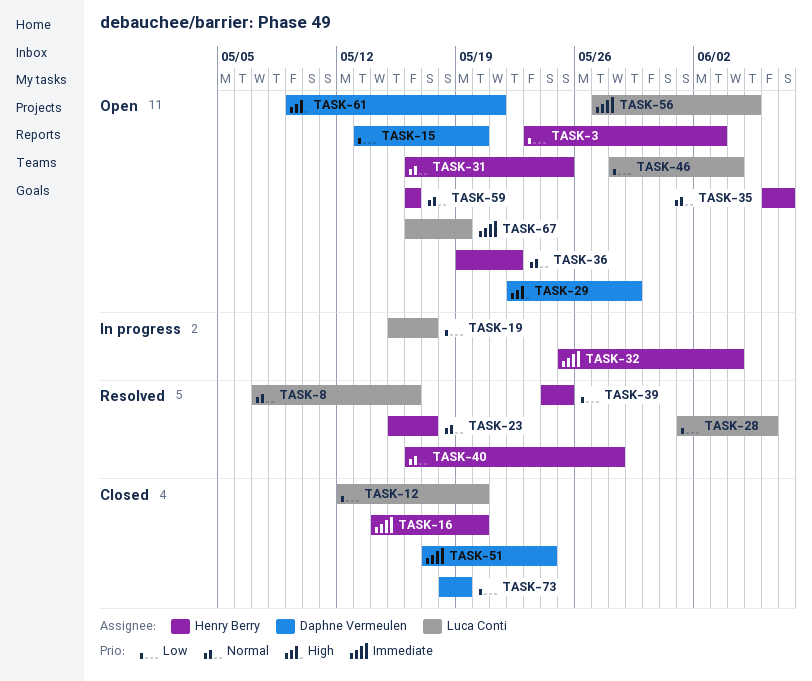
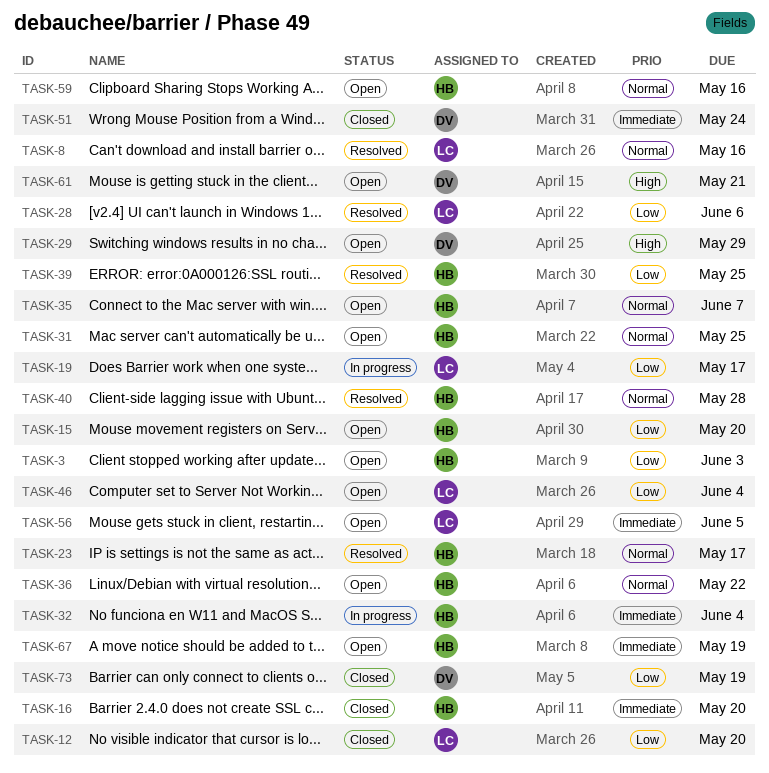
TASK-15, owner: Daphne Vermeulen -> Henry Berry
TASK-67, owner: Luca Conti -> Henry Berry

